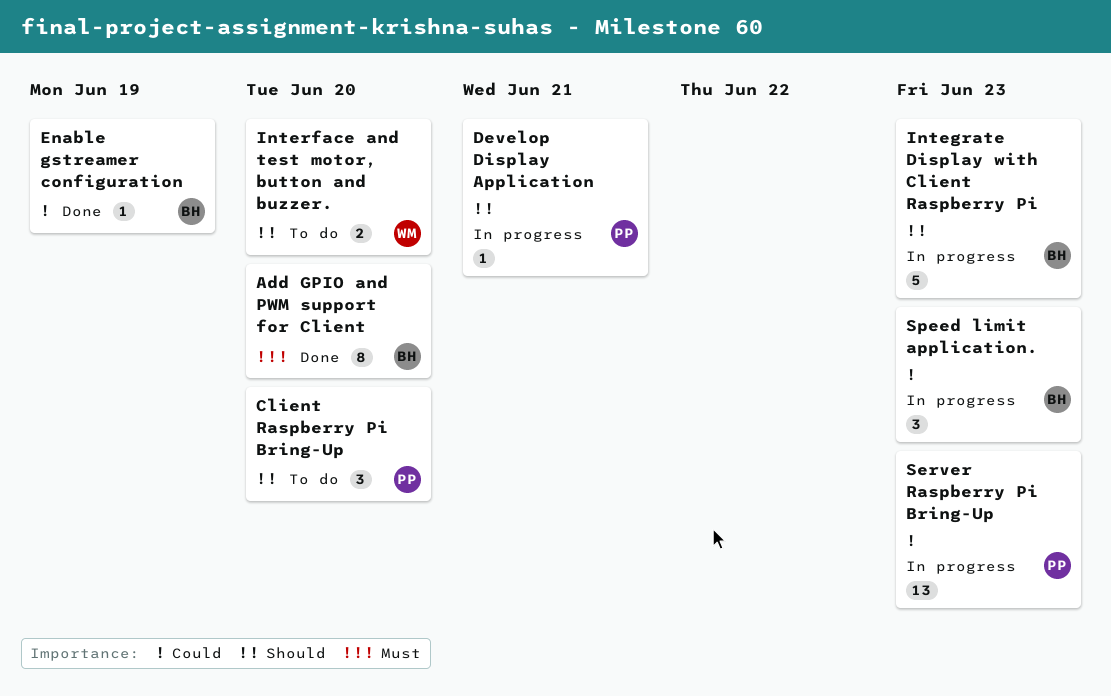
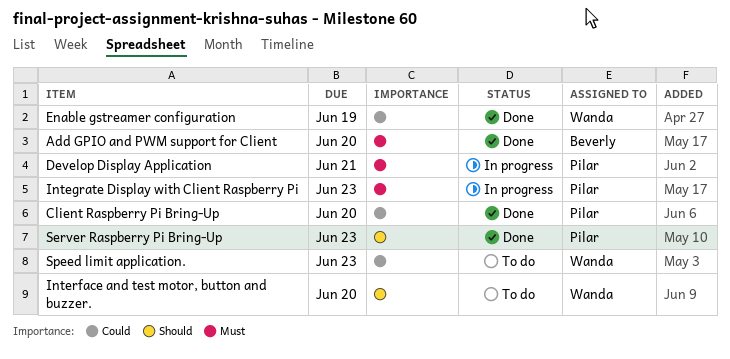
Client Raspberry Pi Bring-Up, status: To do -> Done
Client Raspberry Pi Bring-Up, priority: Should -> Could
Develop Display Application, priority: Should -> Must
Enable gstreamer configuration, owner: Beverly -> Wanda
Integrate Display with Client Raspberry Pi, owner: Beverly -> Pilar
Integrate Display with Client Raspberry Pi, priority: Should -> Must
Server Raspberry Pi Bring-Up, status: In progress -> Done
Server Raspberry Pi Bring-Up, priority: Could -> Should
Speed limit application., status: In progress -> To do
Speed limit application., owner: Beverly -> Wanda

